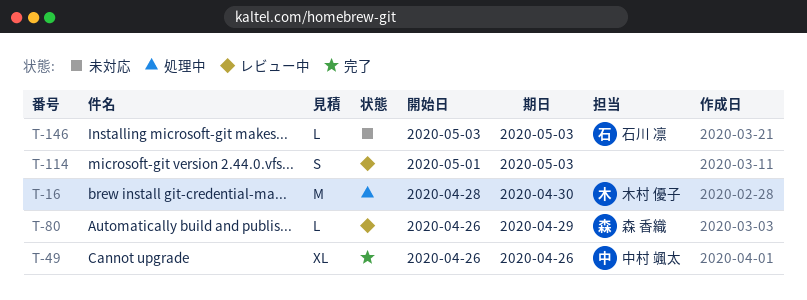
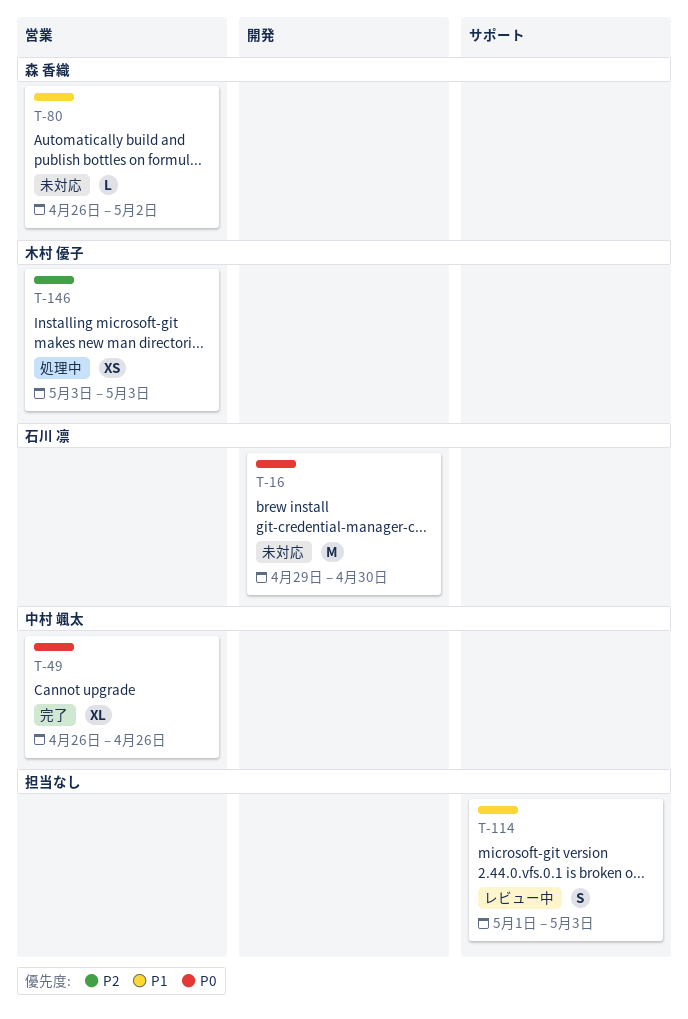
T-16, status: 処理中 -> 未対応
T-16, owner: 木村 優子 -> 石川 凛
T-16, start: Apr 28 -> Apr 29
T-80, status: レビュー中 -> 未対応
T-80, due: Apr 29 -> May 2
T-146, status: 未対応 -> 処理中
T-146, owner: 石川 凛 -> 木村 優子
T-146, estimate: L -> XS

